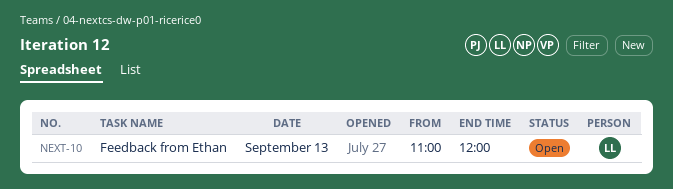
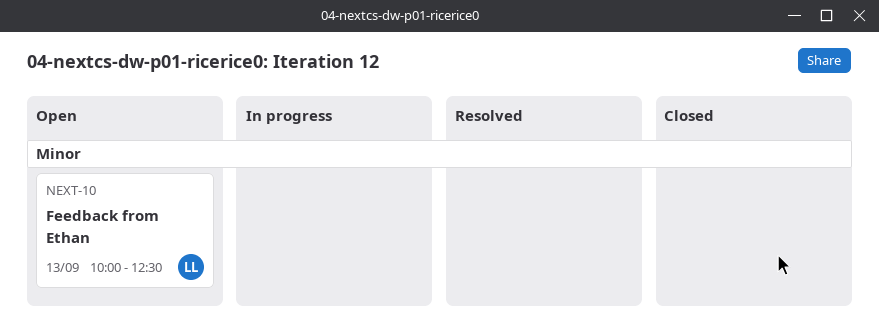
NEXT-10, begins: 11:00 -> 10:00
NEXT-10, ends: 12:00 -> 12:30

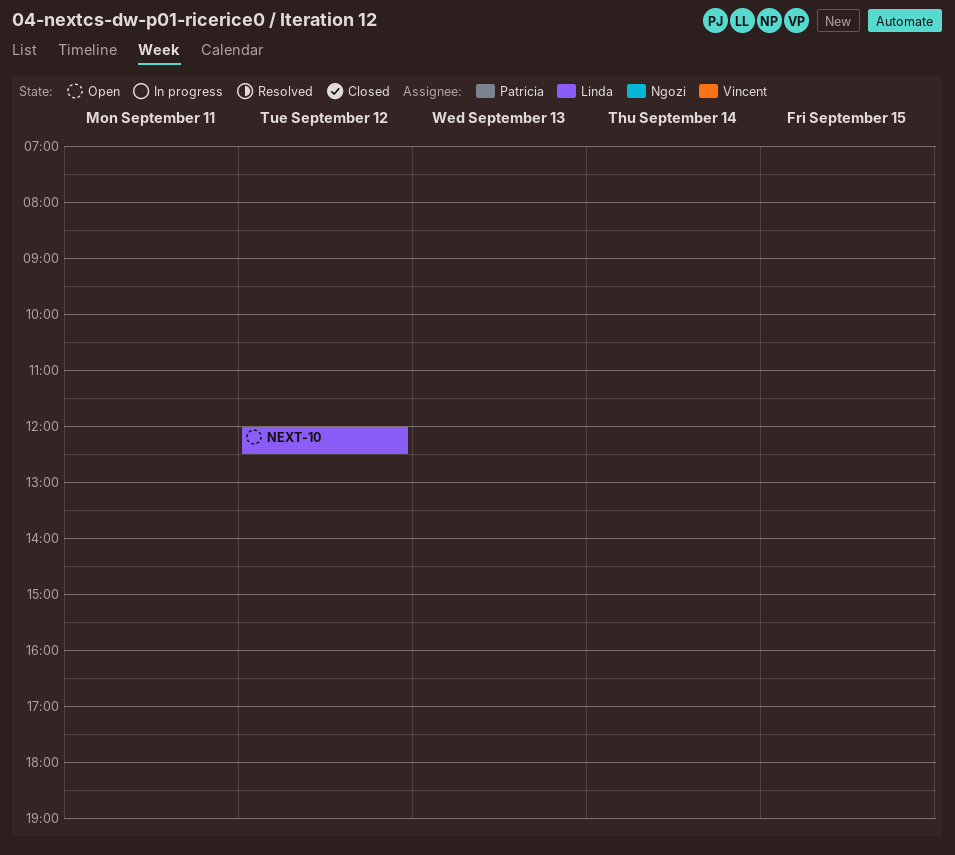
NEXT-10, day: Sep 13 -> Sep 12
NEXT-10, begins: 10:00 -> 12:00

